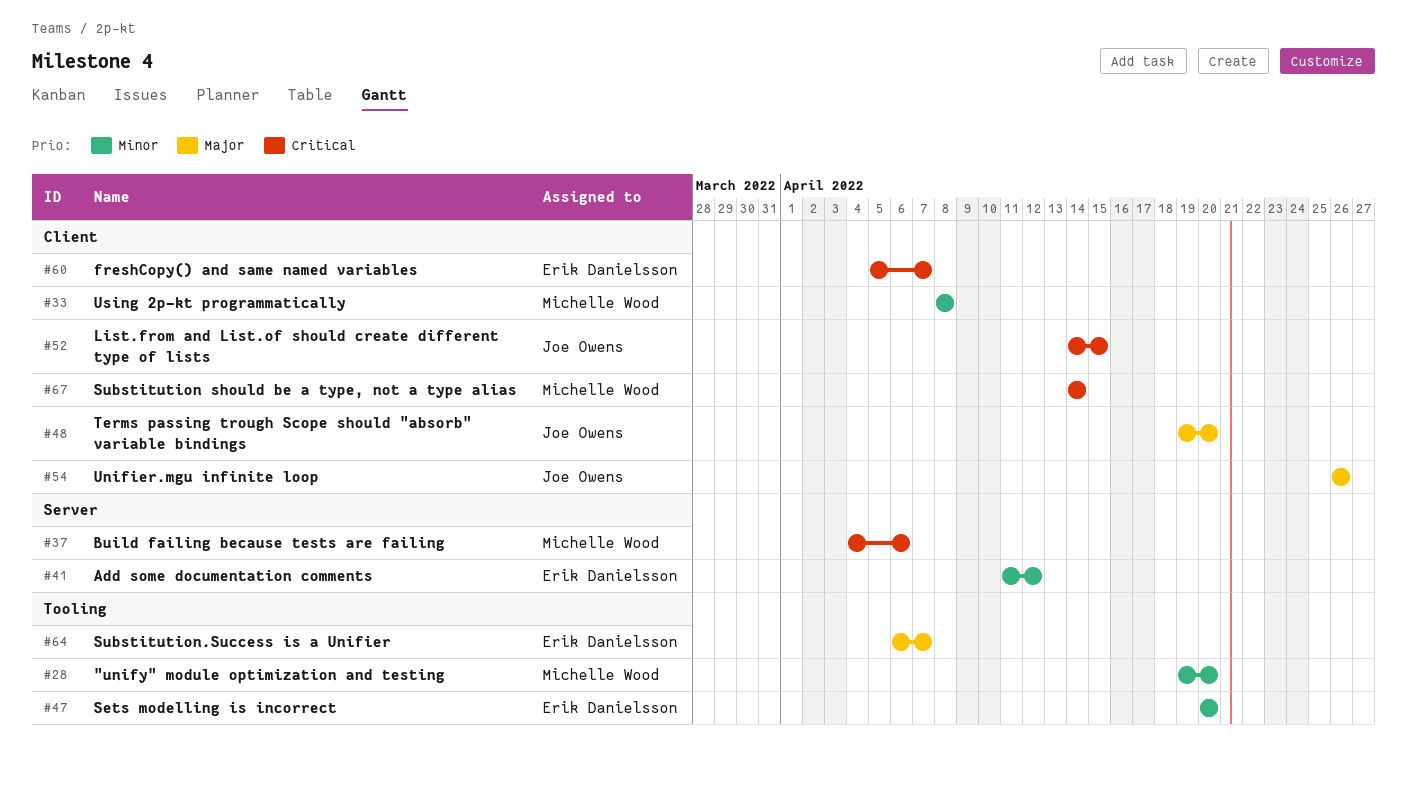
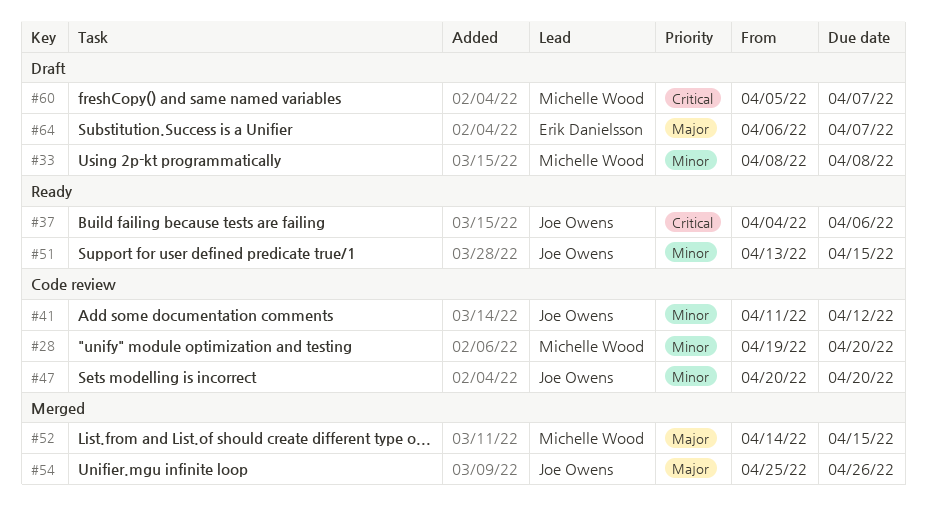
#37, owner: Michelle Wood -> Joe Owens
#41, owner: Erik Danielsson -> Joe Owens
#47, owner: Erik Danielsson -> Joe Owens
#48: present -> none
#51: none -> present
#52, owner: Joe Owens -> Michelle Wood
#52, priority: Critical -> Major
#54, start: Apr 26 -> Apr 25
#60, owner: Erik Danielsson -> Michelle Wood
#67: present -> none

